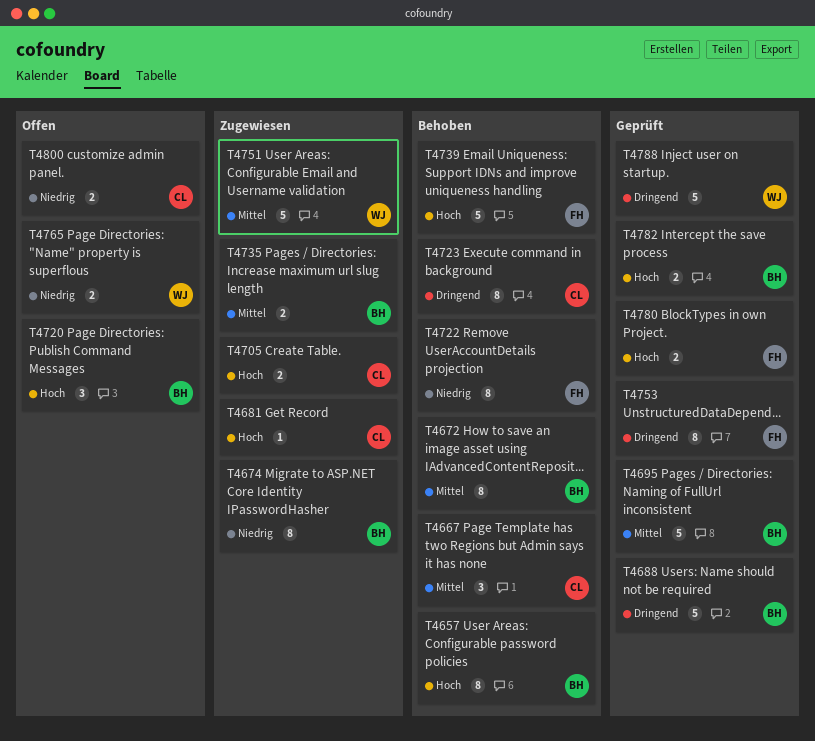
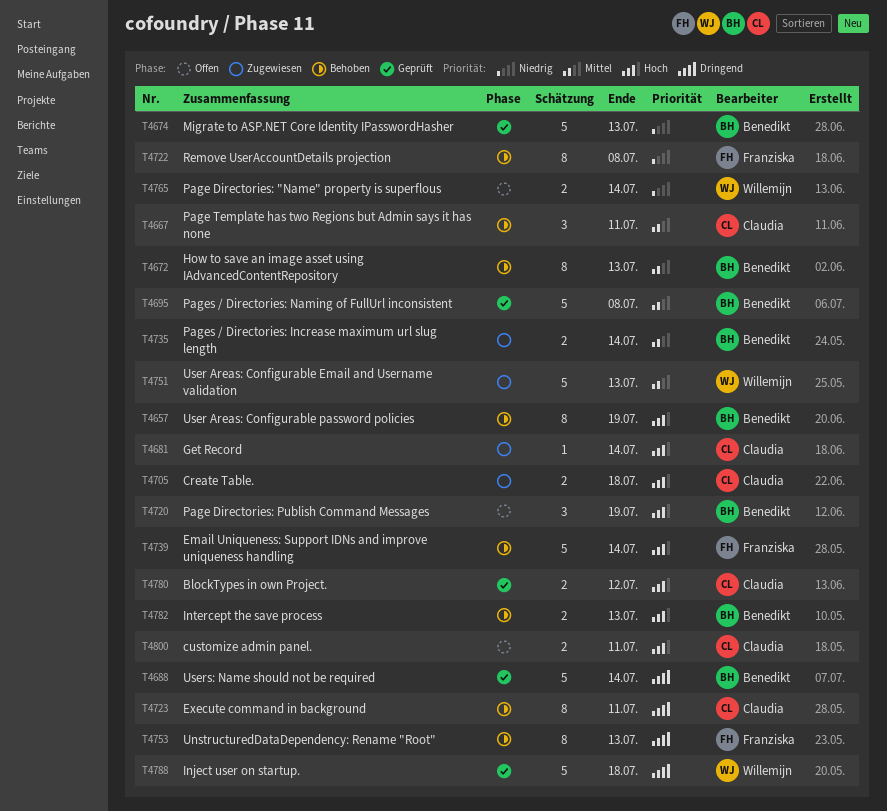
T4674, status: Zugewiesen -> Geprüft
T4674, estimate: 8 -> 5
T4753, status: Geprüft -> Behoben
T4780, owner: Franziska -> Claudia
T4782, status: Geprüft -> Behoben
T4800, priority: Niedrig -> Hoch

